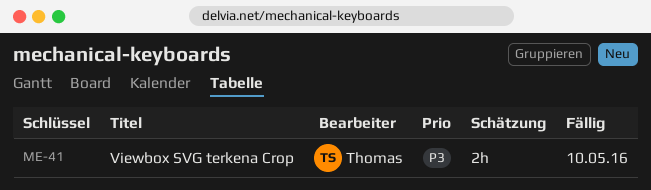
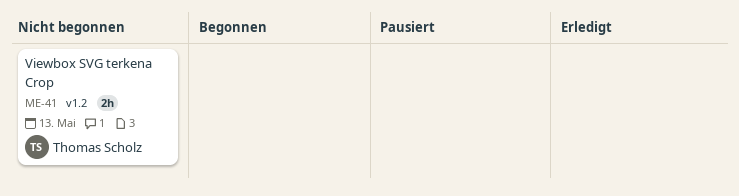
ME-41, due: May 10 -> May 13

